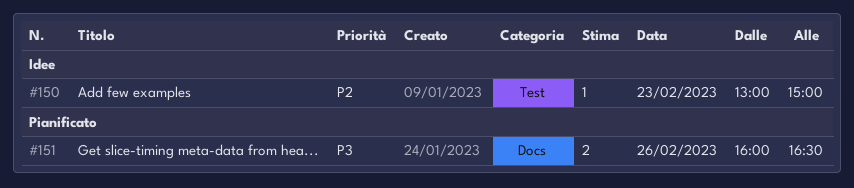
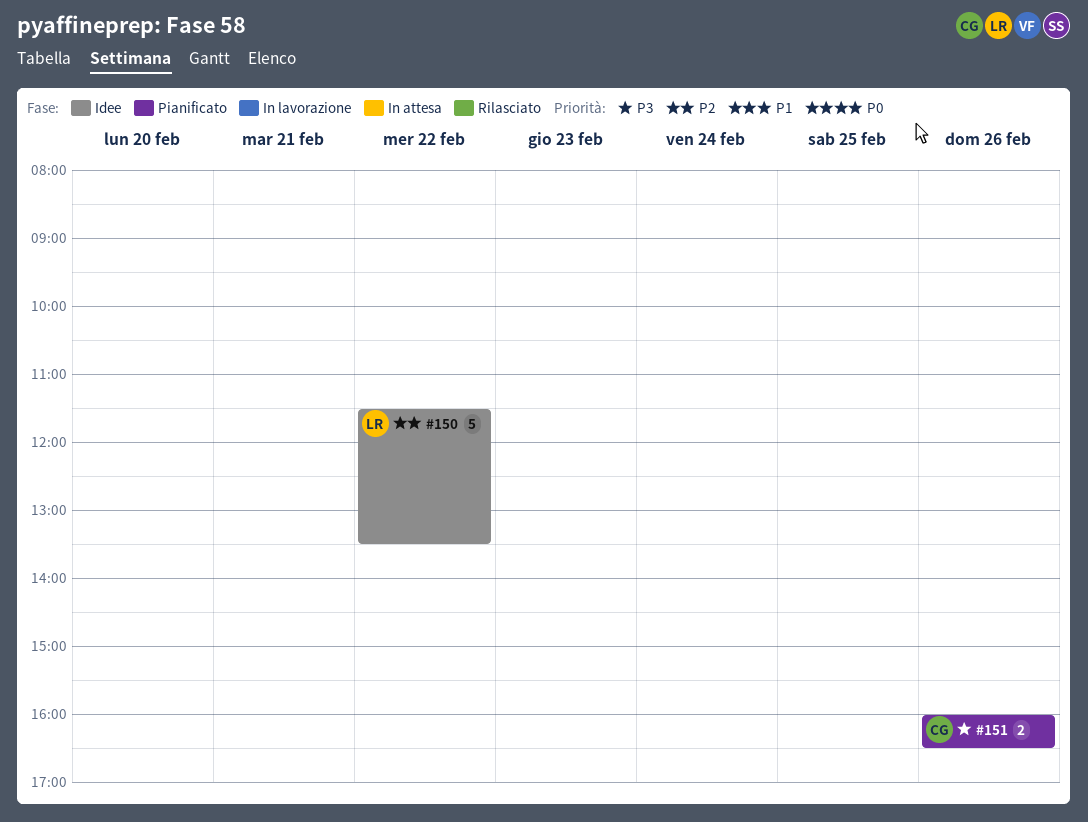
#150, estimate: 1 -> 5
#150, day: Feb 23 -> Feb 22
#150, begins: 13:00 -> 11:30
#150, ends: 15:00 -> 13:30

